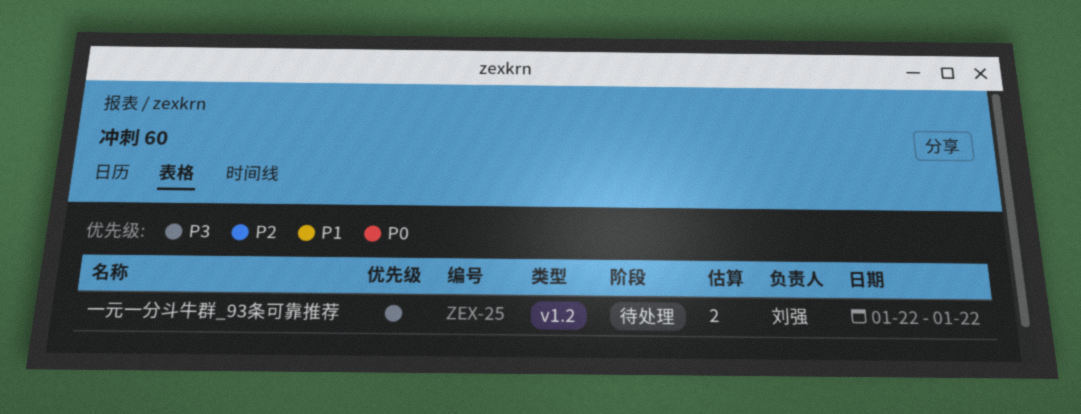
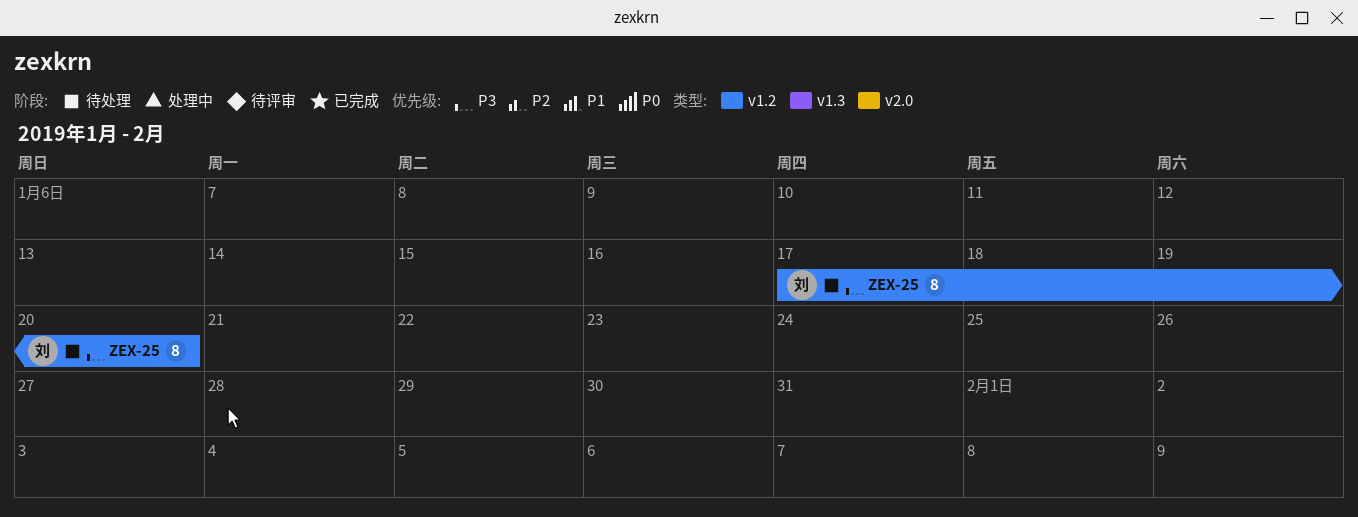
ZEX-25, estimate: 2 -> 8
ZEX-25, start: Jan 22 -> Jan 17
ZEX-25, due: Jan 22 -> Jan 20

